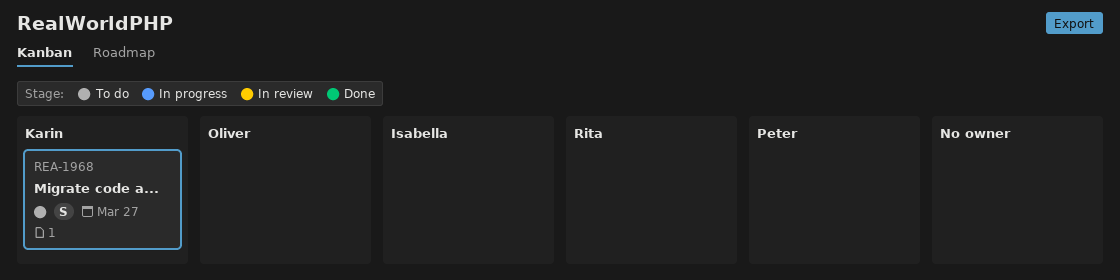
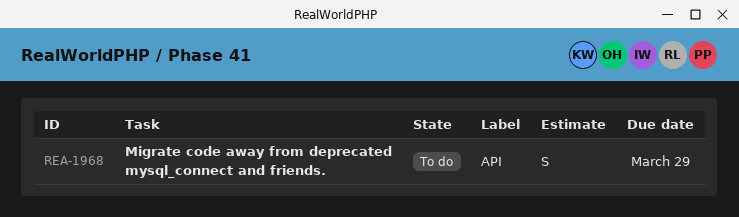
REA-1968, due: Mar 27 -> Mar 29

